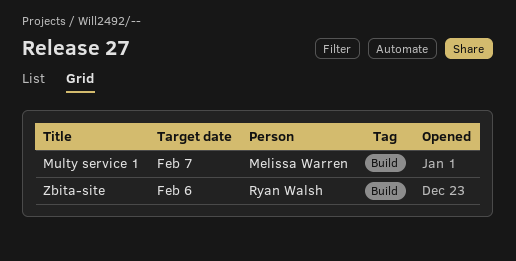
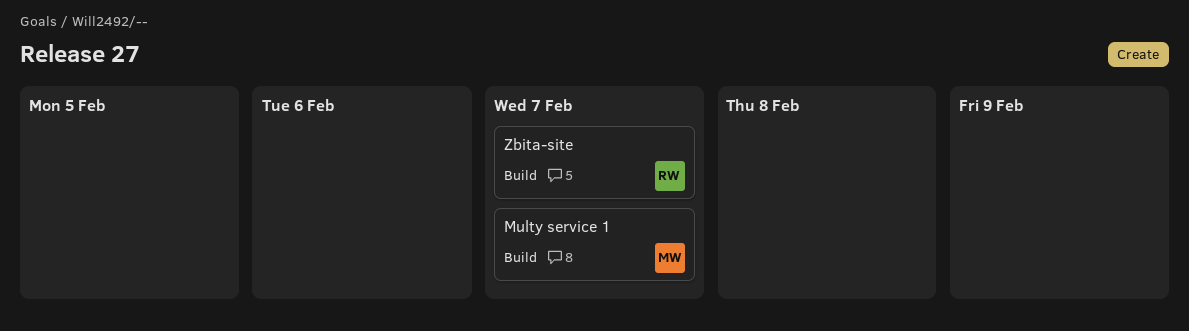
Zbita-site, due: Feb 6 -> Feb 7

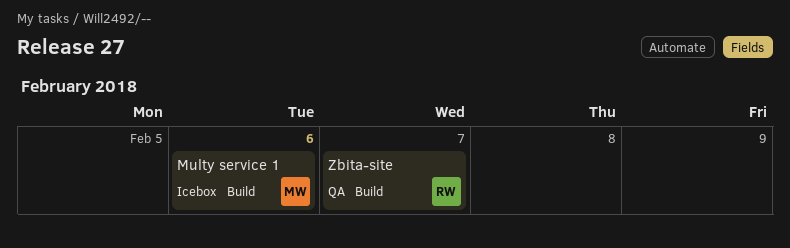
Multy service 1, due: Feb 7 -> Feb 6

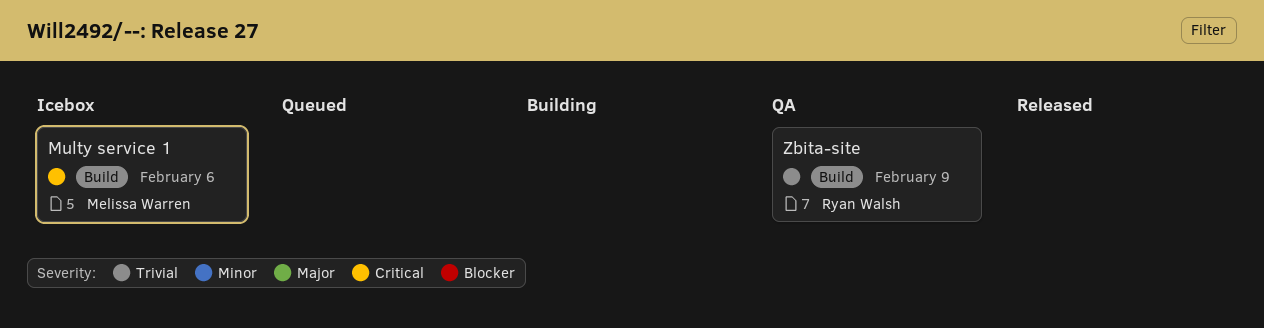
Zbita-site, due: Feb 7 -> Feb 9

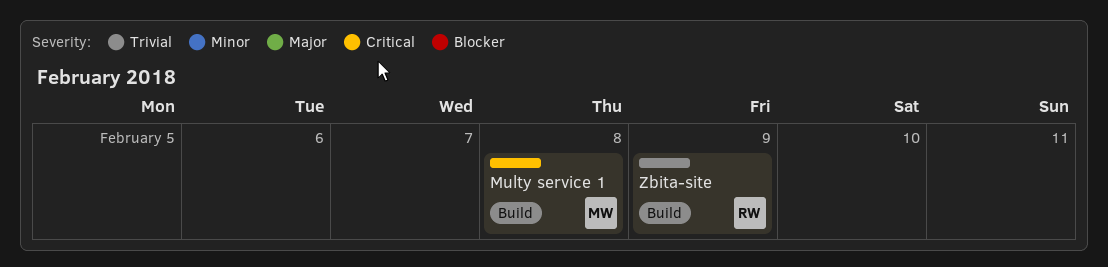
Multy service 1, due: Feb 6 -> Feb 8

